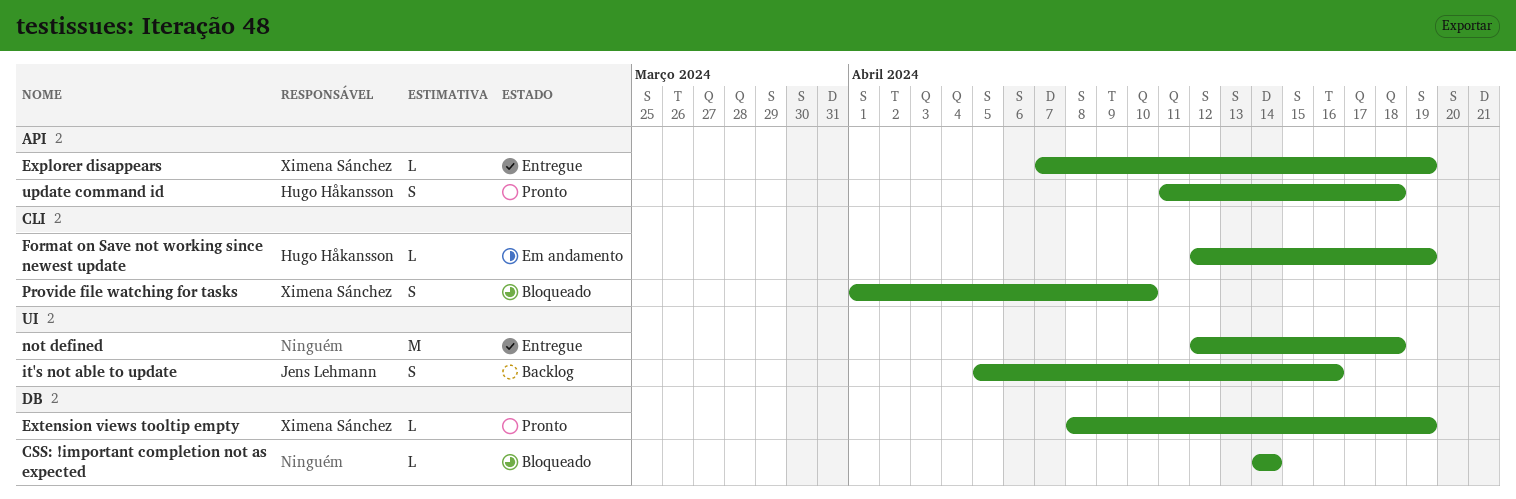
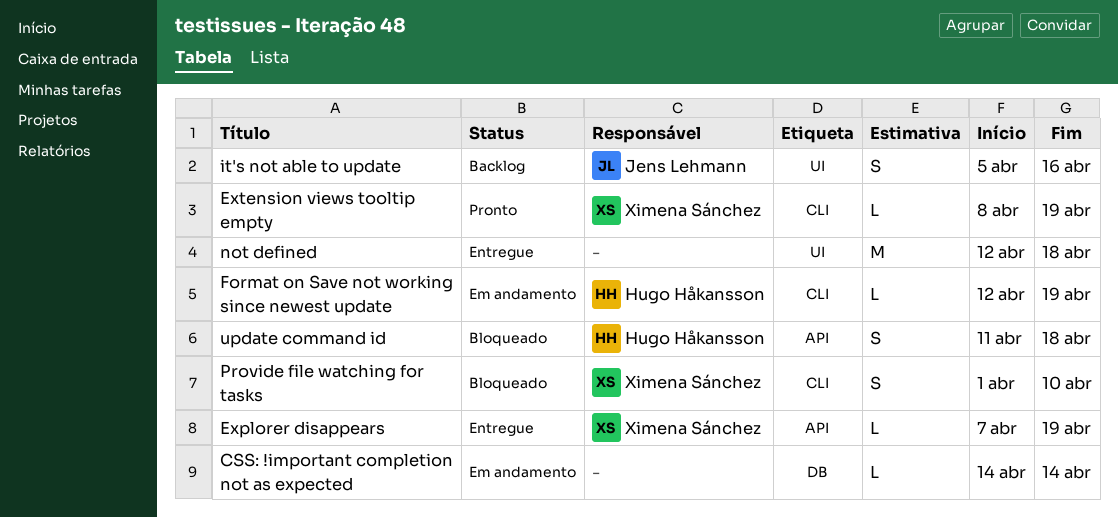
CSS: !important completion not as expected, status: Bloqueado -> Em andamento
Extension views tooltip empty, label: DB -> CLI
update command id, status: Pronto -> Bloqueado

